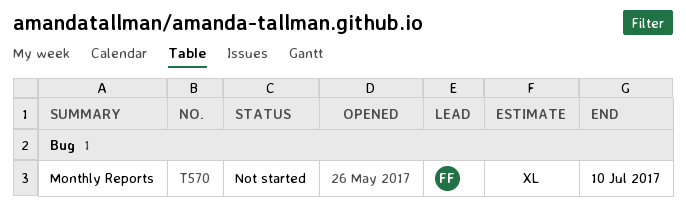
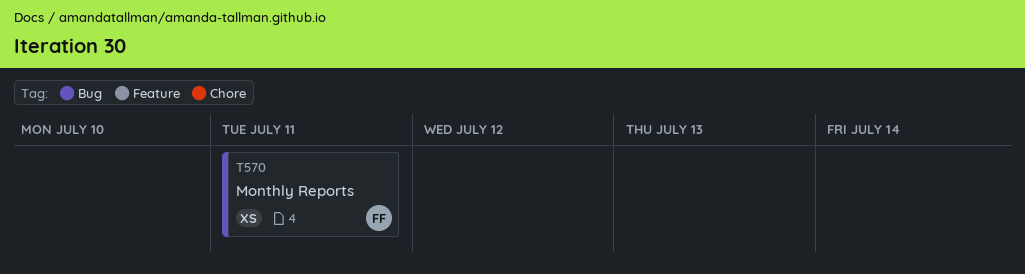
T570, estimate: XL -> XS
T570, due: Jul 10 -> Jul 11

